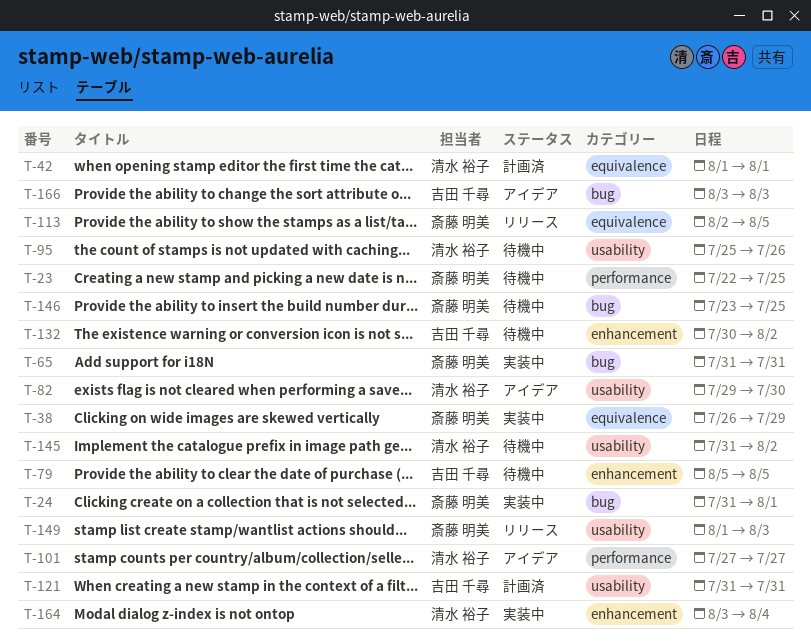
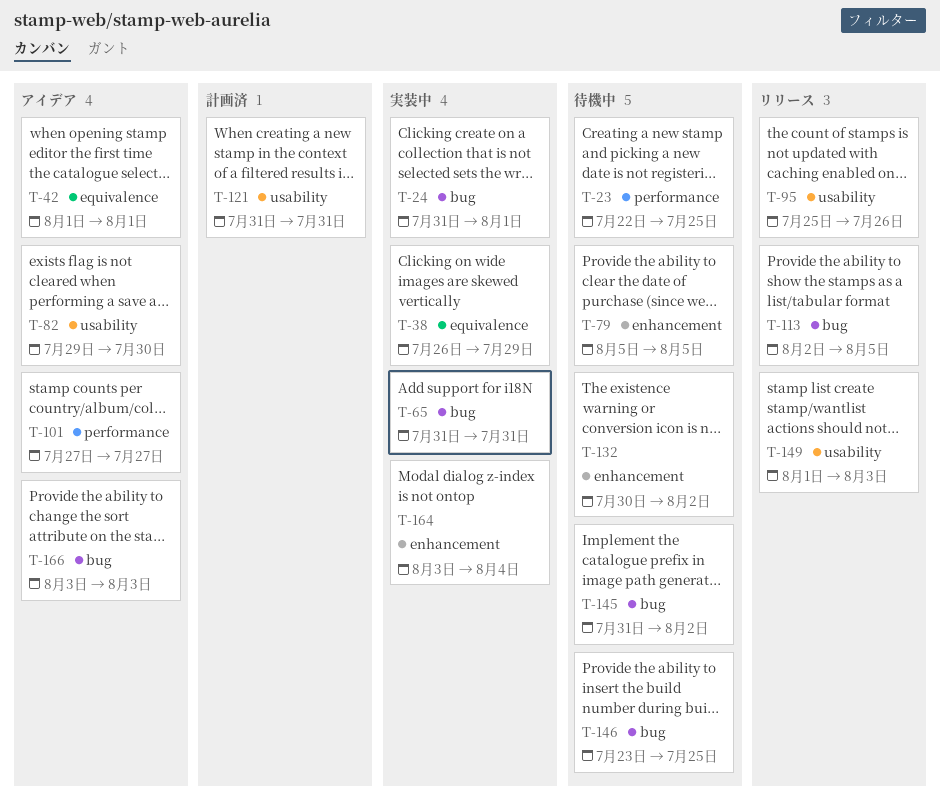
T-42, status: 計画済 -> アイデア
T-95, status: 待機中 -> リリース
T-113, label: equivalence -> bug
T-145, label: usability -> bug

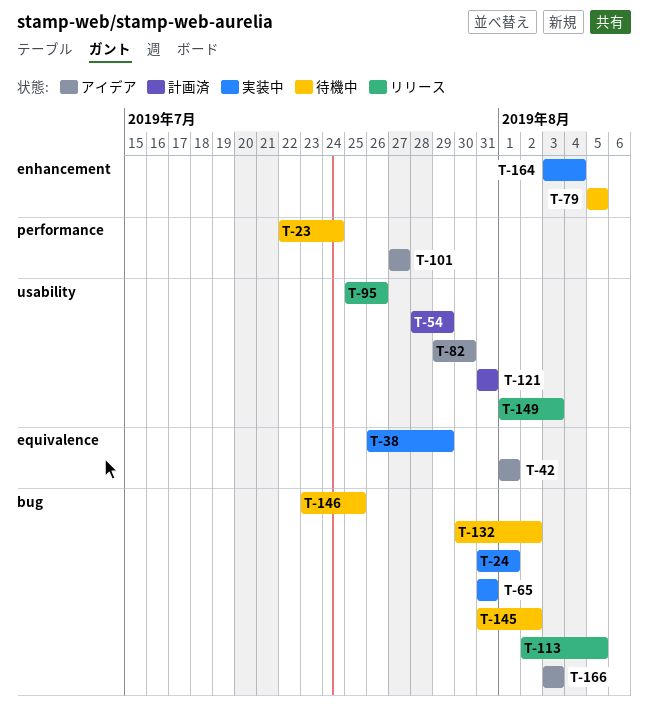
T-23, due: Jul 25 -> Jul 24
T-54: none -> present
T-132, label: enhancement -> bug

